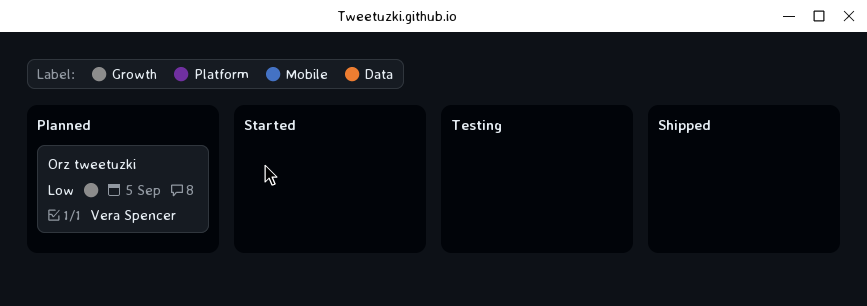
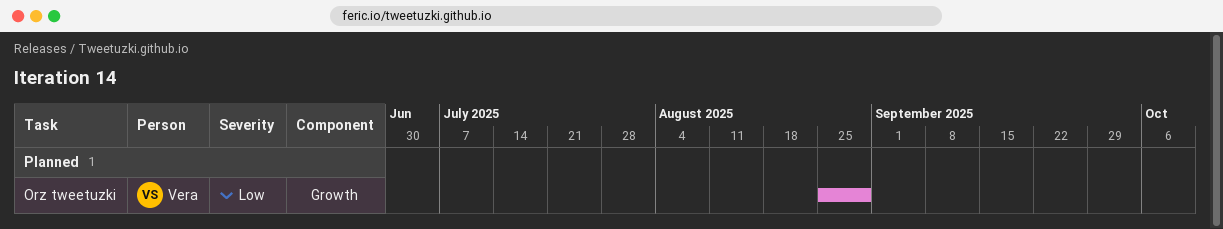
Orz tweetuzki, due: Sep 5 -> Aug 29

